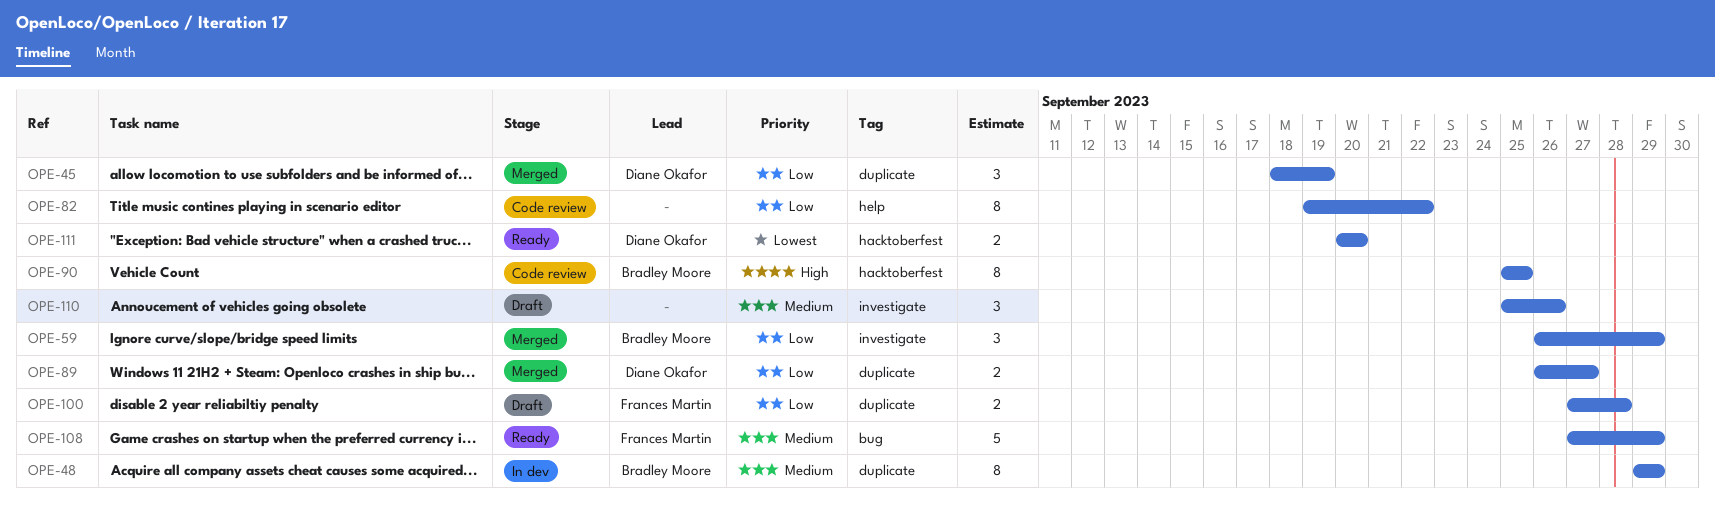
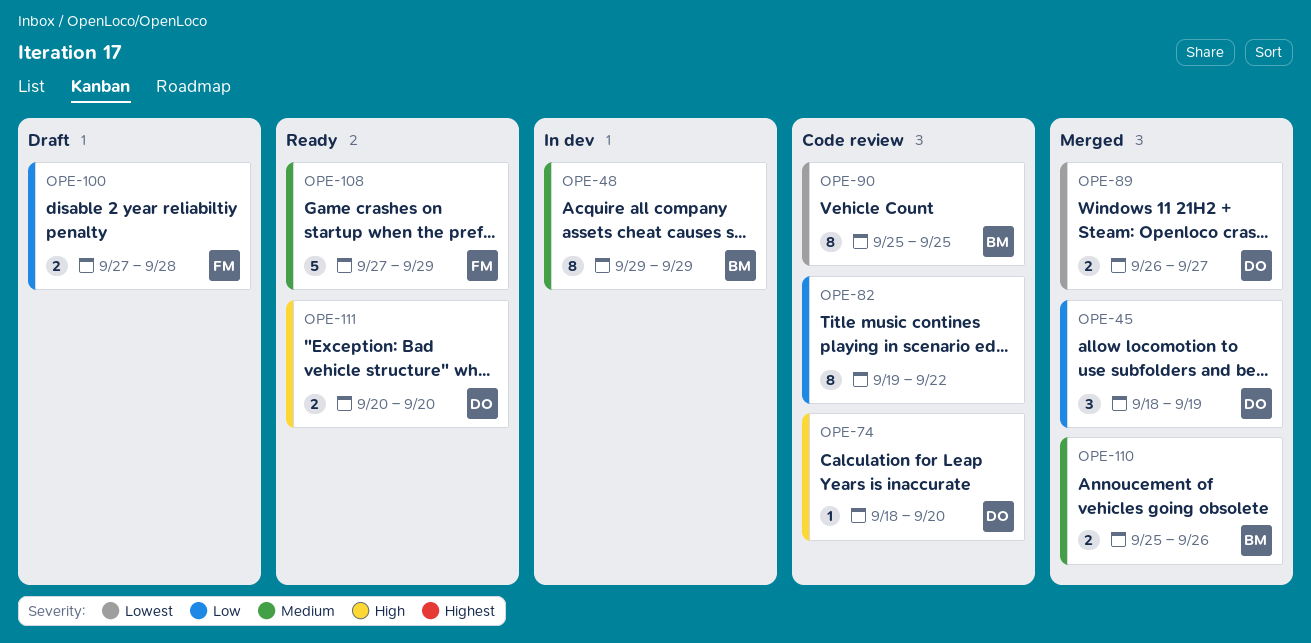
OPE-59: present -> none
OPE-74: none -> present
OPE-89, priority: Low -> Lowest
OPE-90, priority: High -> Lowest
OPE-110, status: Draft -> Merged
OPE-110, owner: none -> Bradley Moore
OPE-110, estimate: 3 -> 2
OPE-111, priority: Lowest -> High

